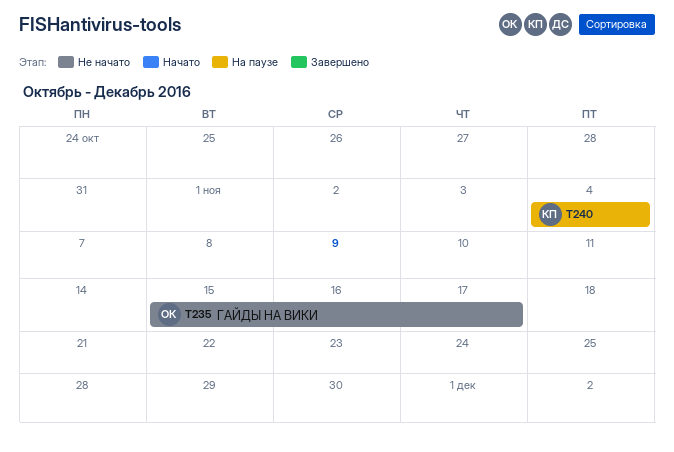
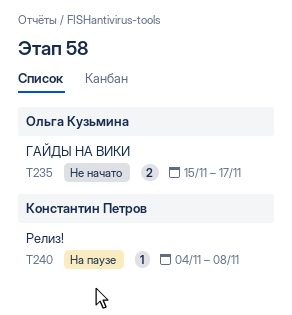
T240, due: Nov 4 -> Nov 8

